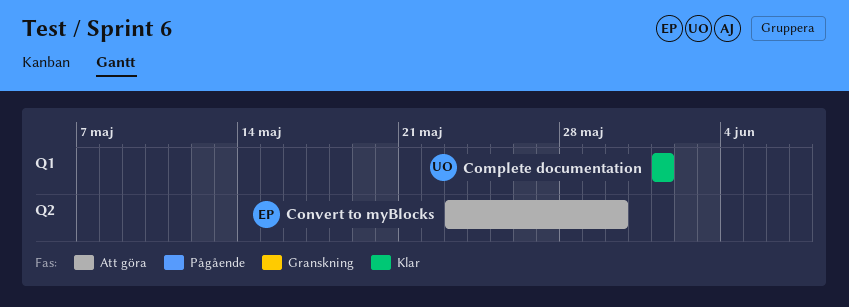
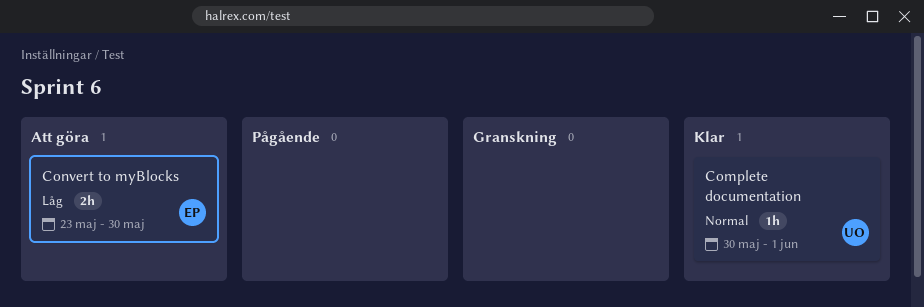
Complete documentation, start: Jun 1 -> May 30

